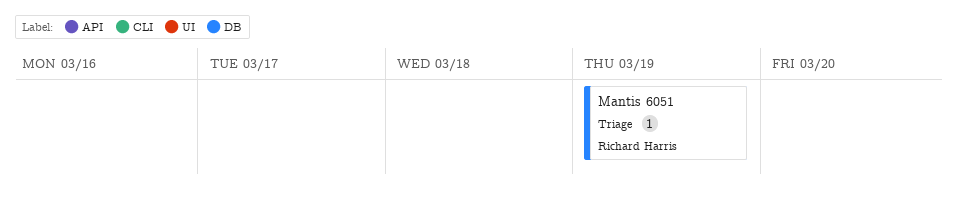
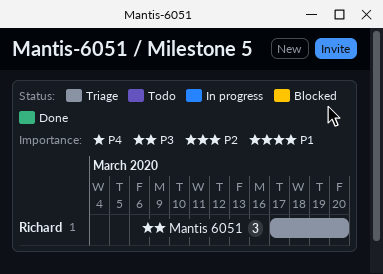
Mantis 6051, estimate: 1 -> 3
Mantis 6051, due: Mar 19 -> Mar 20

